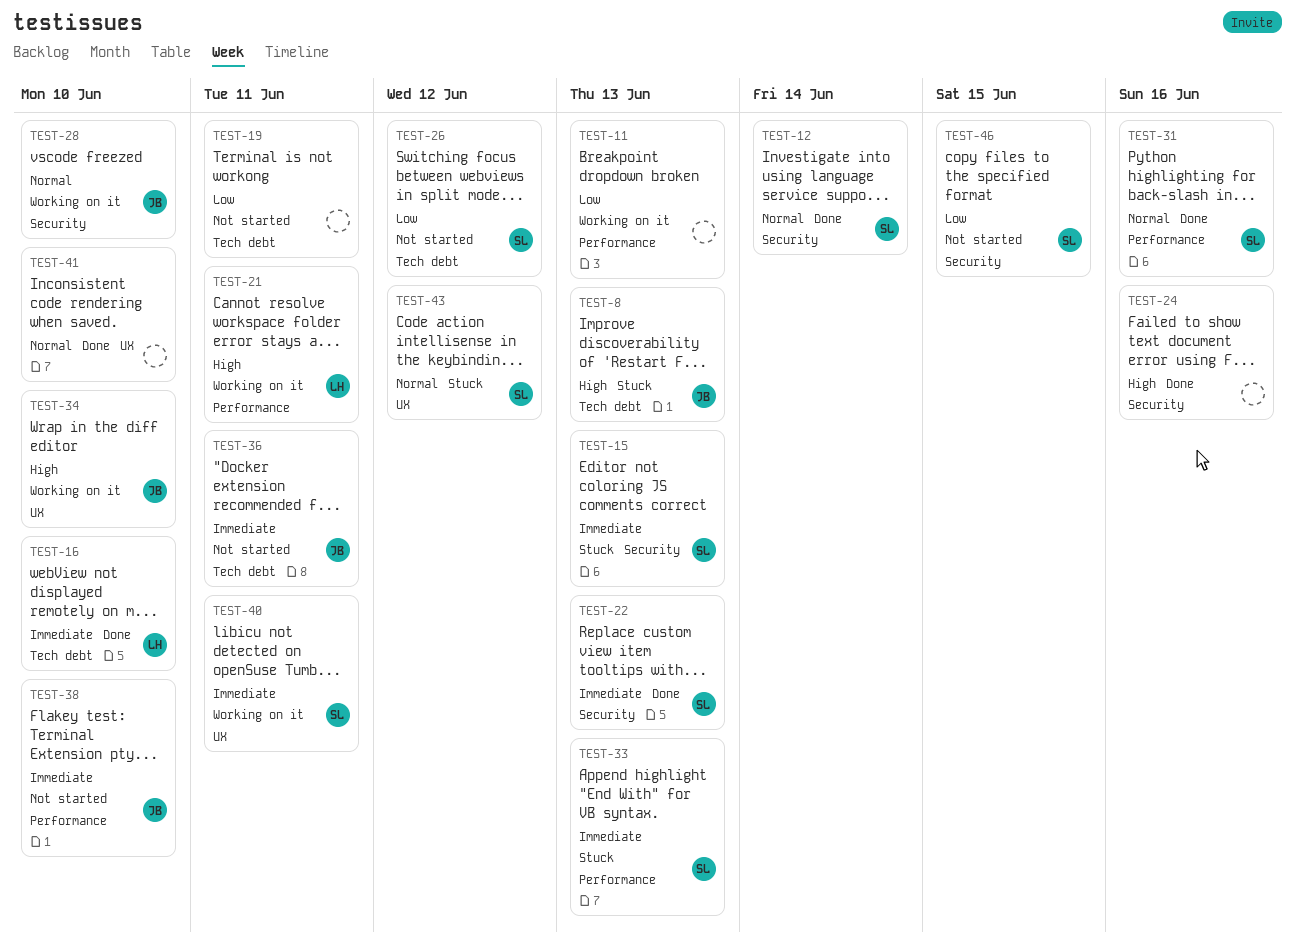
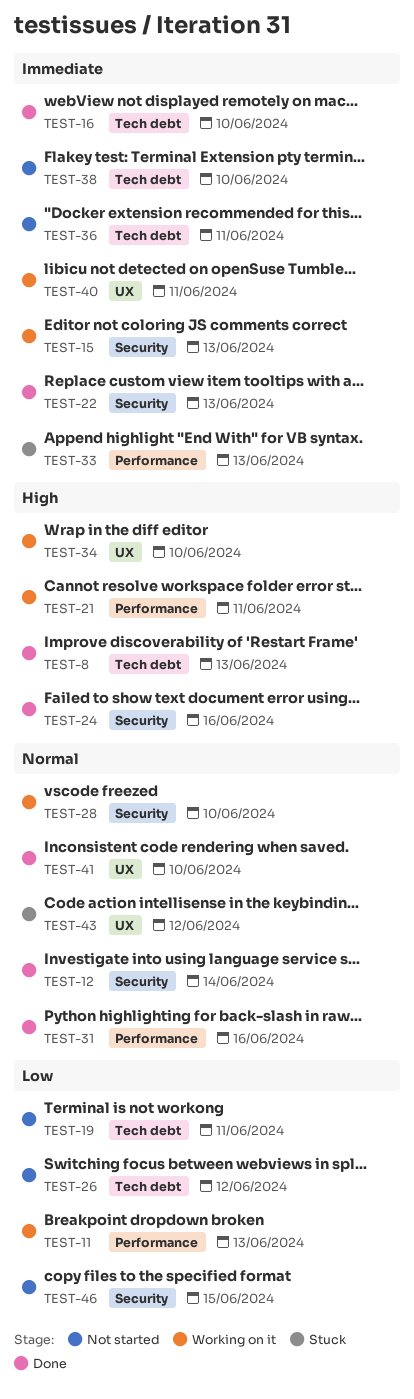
TEST-8, status: Stuck -> Done
TEST-15, status: Stuck -> Working on it
TEST-38, label: Performance -> Tech debt

